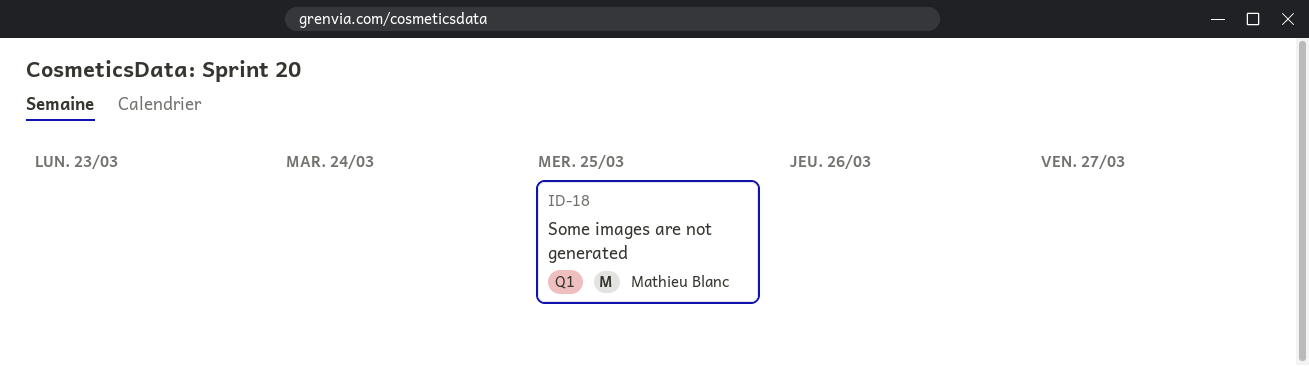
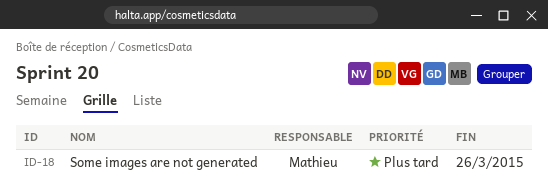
ID-18, due: Mar 25 -> Mar 26

